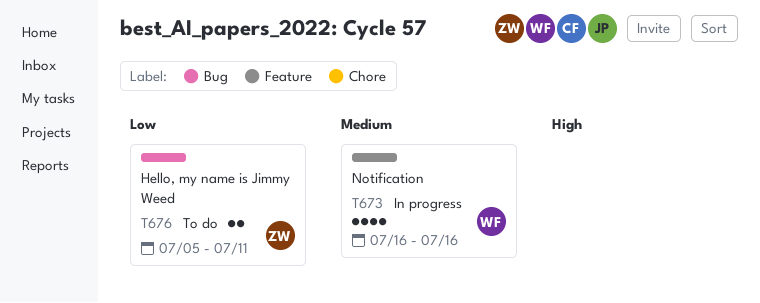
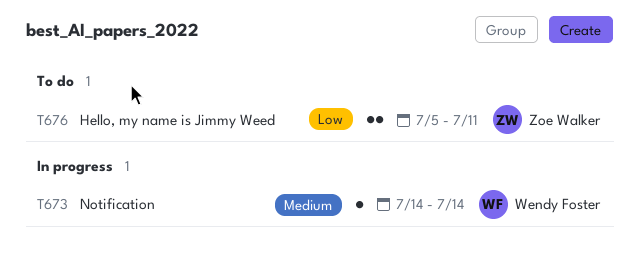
T673, estimate: 4 -> 1
T673, start: Jul 16 -> Jul 14
T673, due: Jul 16 -> Jul 14

